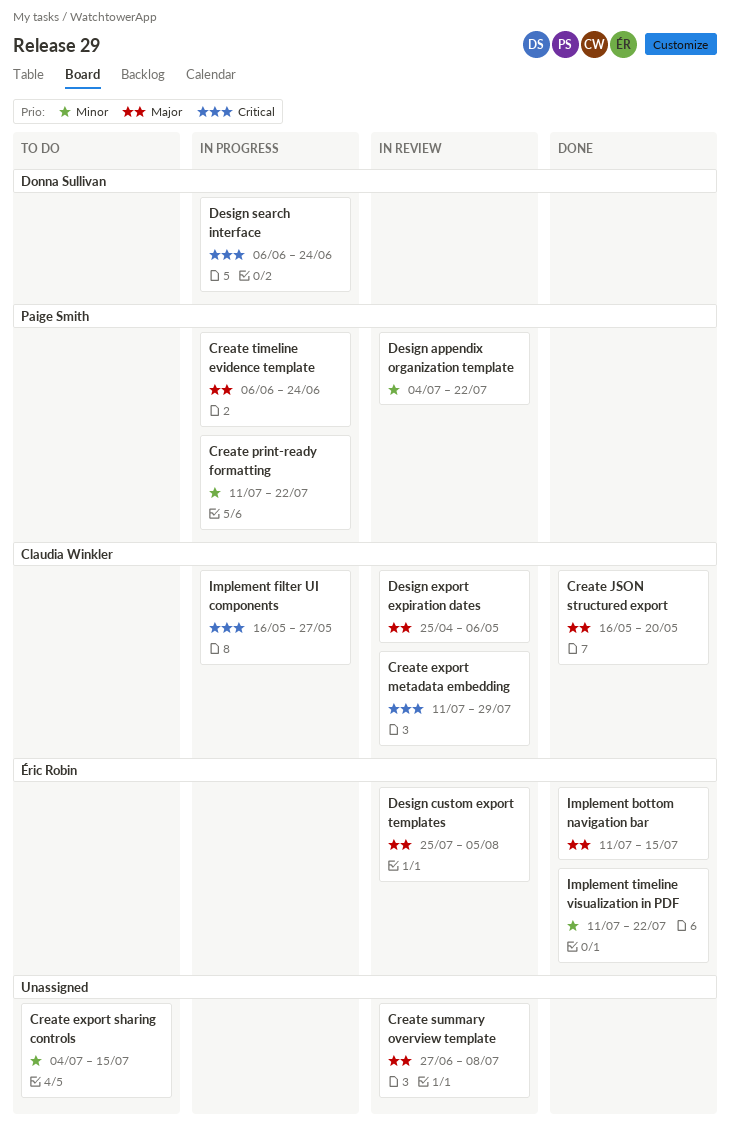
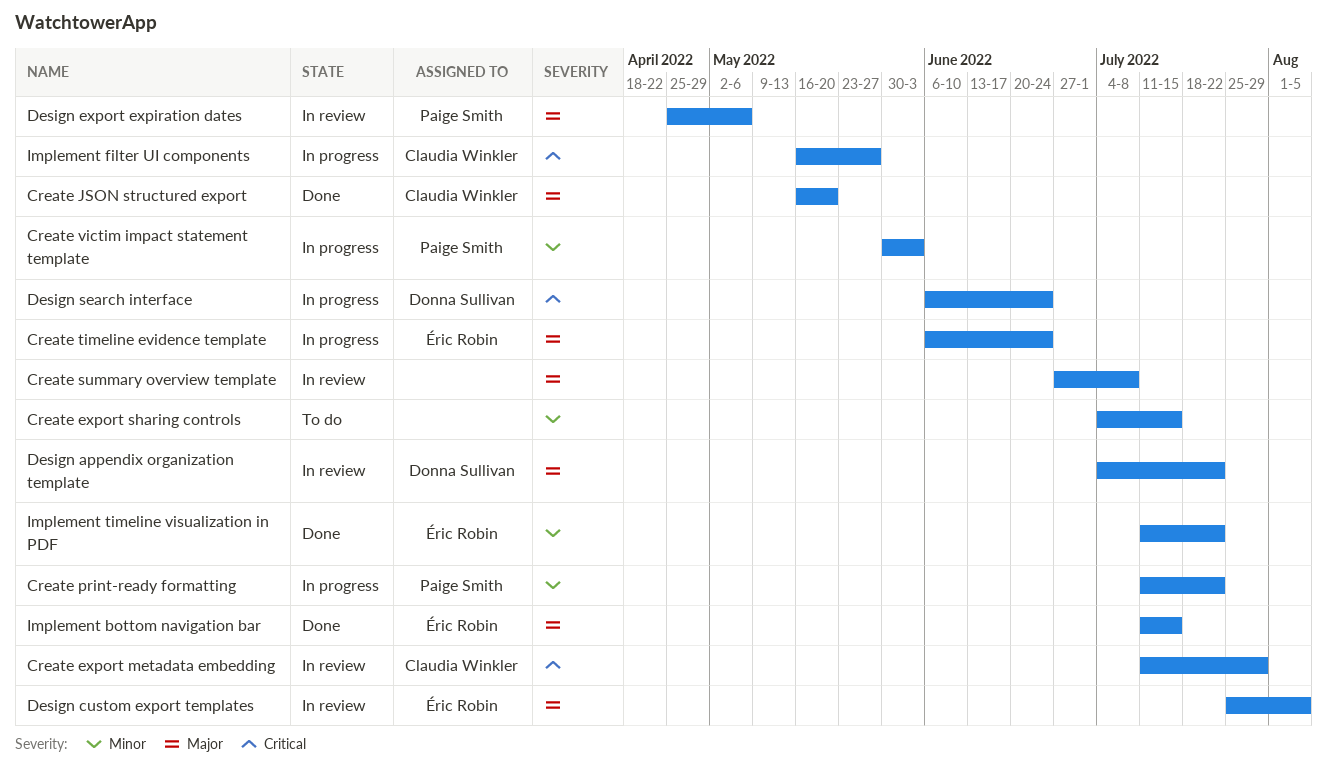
Create timeline evidence template, owner: Paige Smith -> Éric Robin
Create victim impact statement template: none -> present
Design appendix organization template, owner: Paige Smith -> Donna Sullivan
Design appendix organization template, priority: Minor -> Major
Design export expiration dates, owner: Claudia Winkler -> Paige Smith

